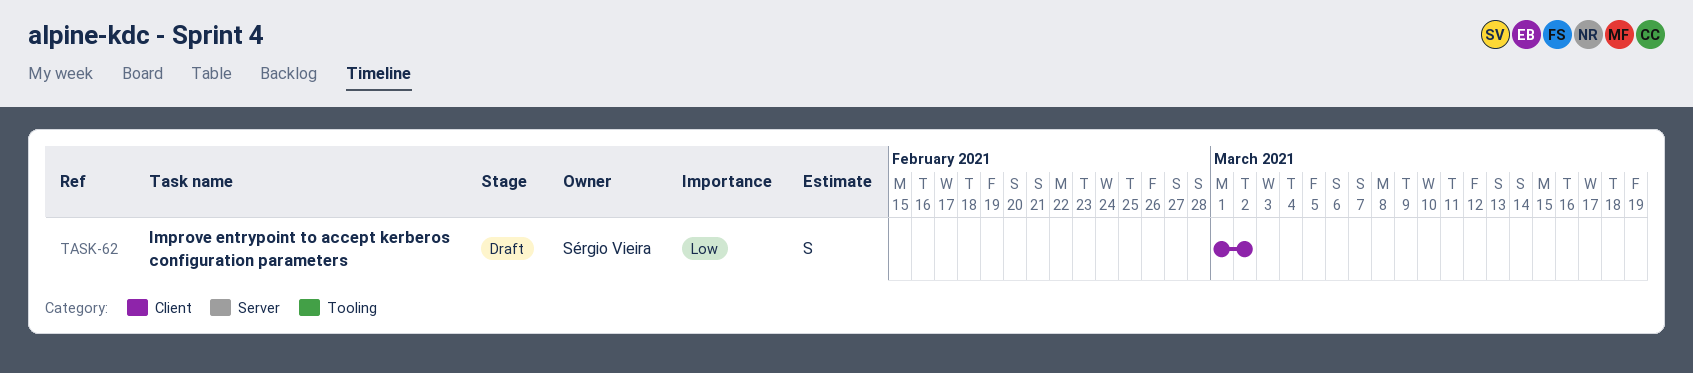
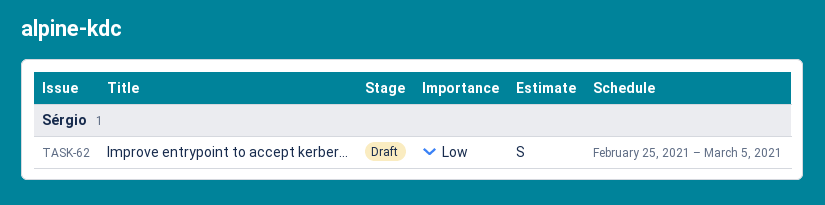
TASK-62, start: Mar 1 -> Feb 25
TASK-62, due: Mar 2 -> Mar 5

